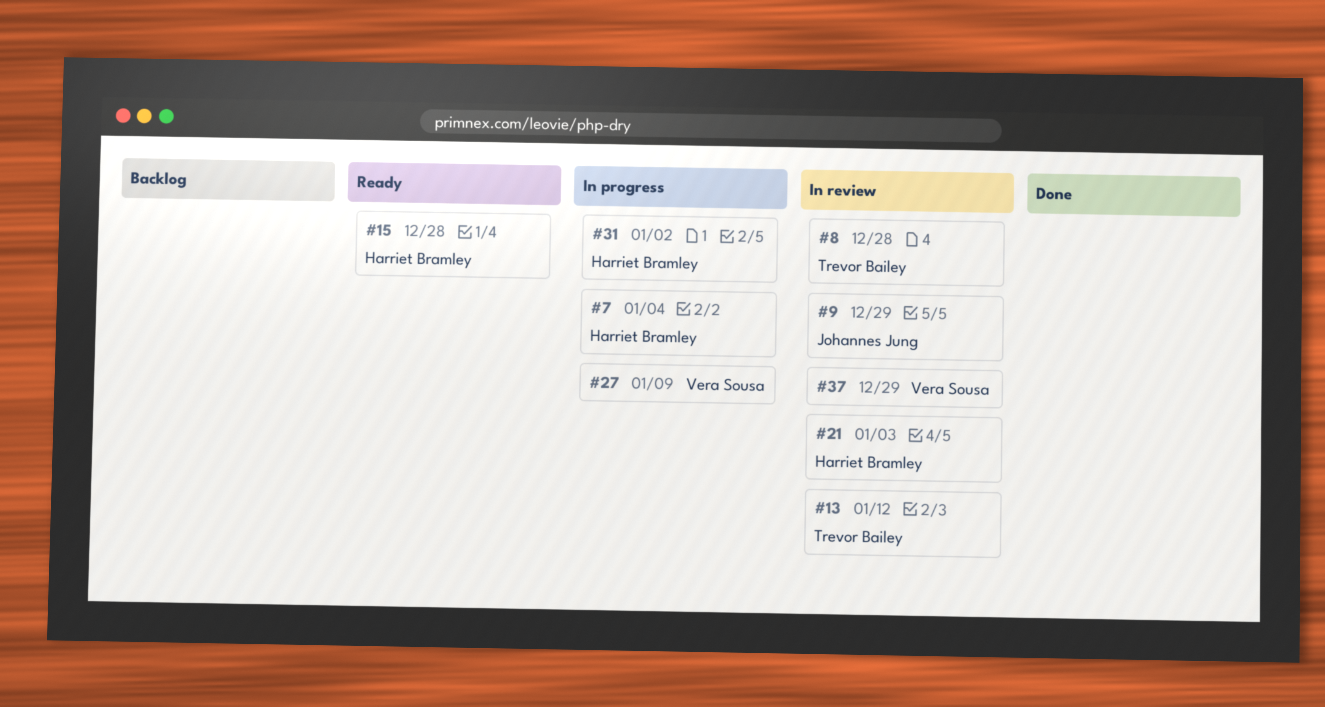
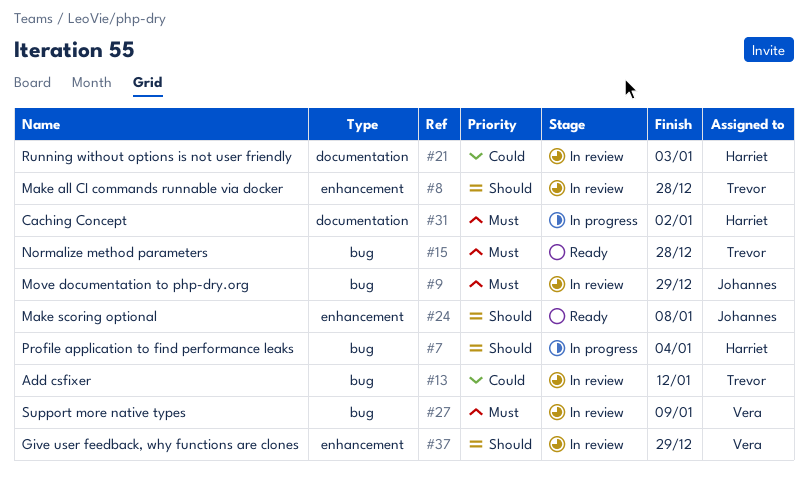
#15, owner: Harriet Bramley -> Trevor Bailey
#24: none -> present
#27, status: In progress -> In review

